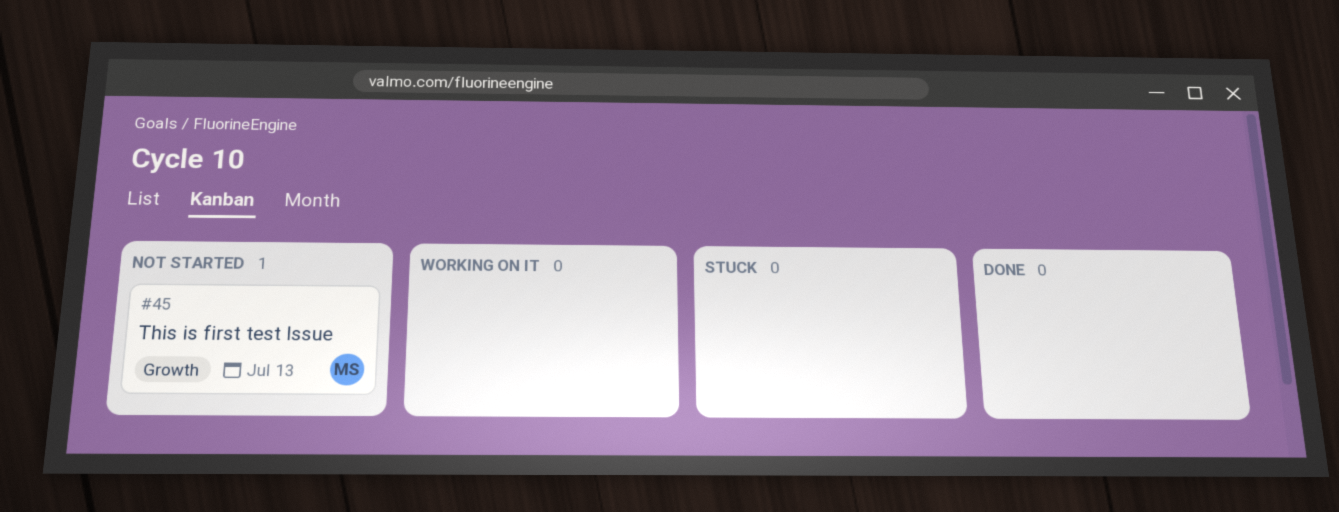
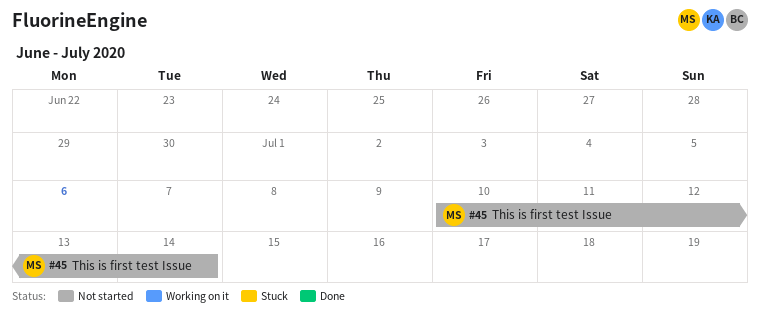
#45, due: Jul 13 -> Jul 14

